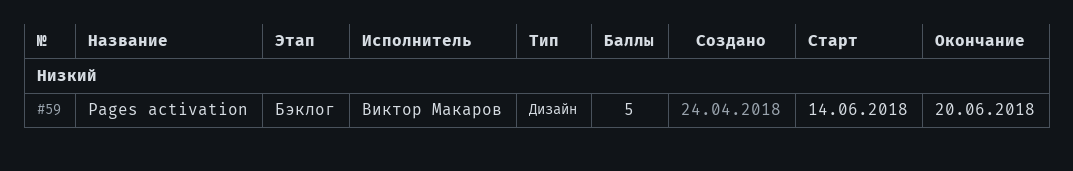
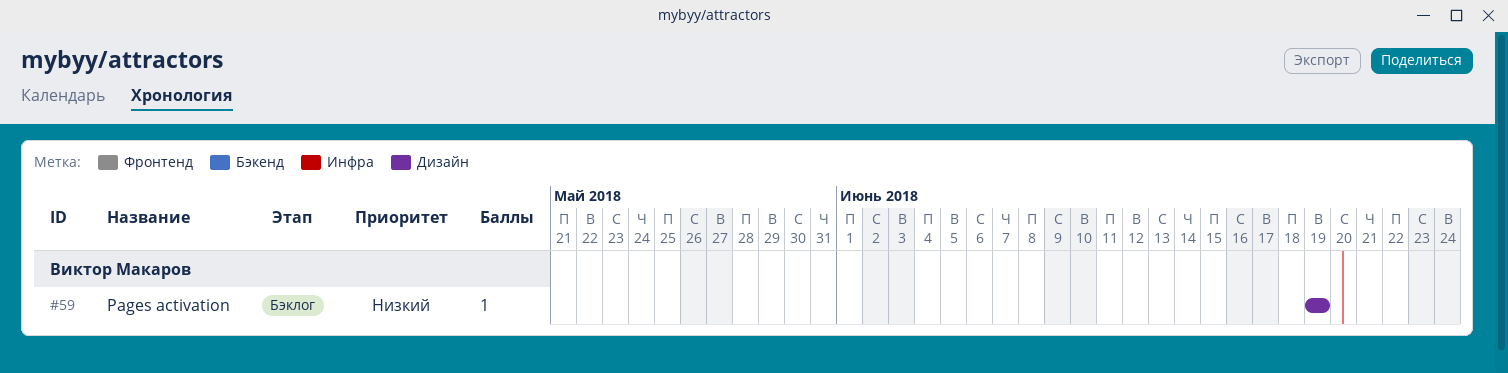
#59, estimate: 5 -> 1
#59, start: Jun 14 -> Jun 19
#59, due: Jun 20 -> Jun 19

